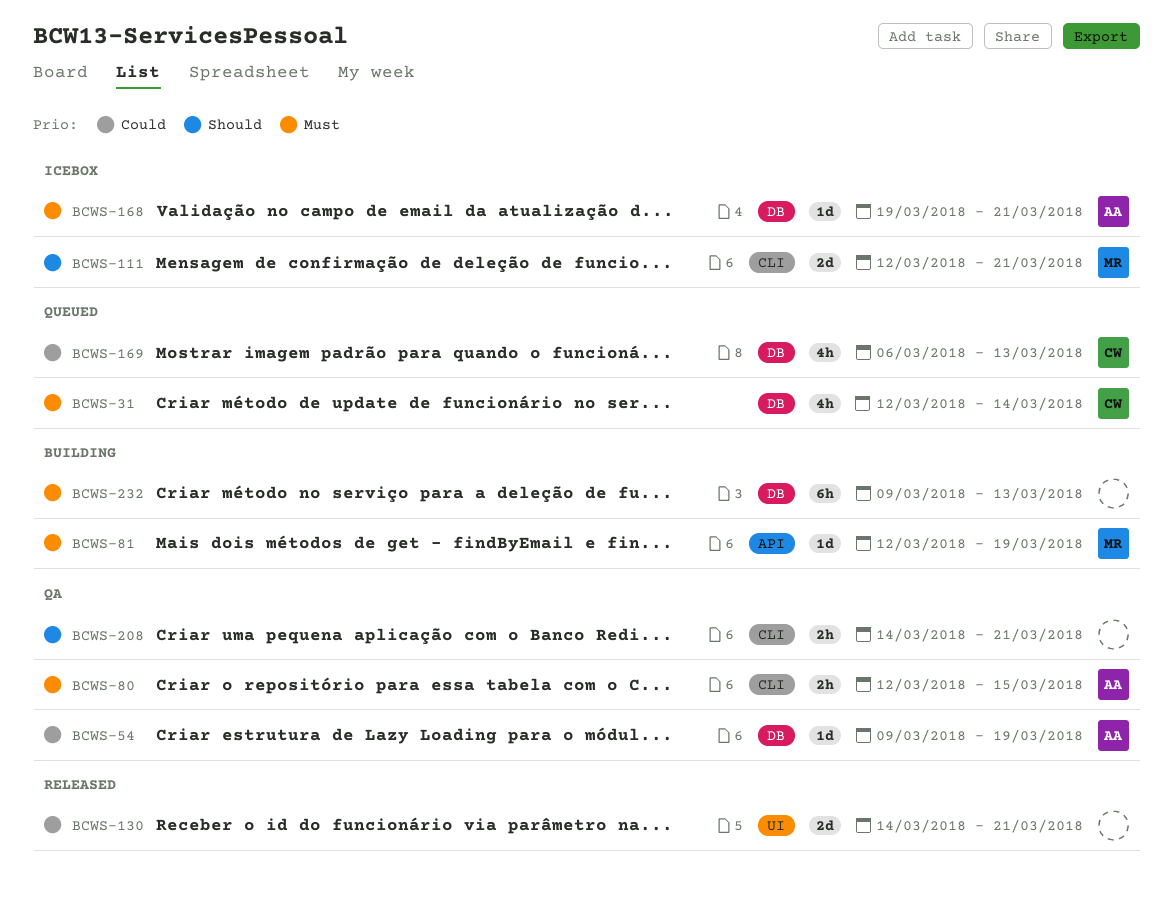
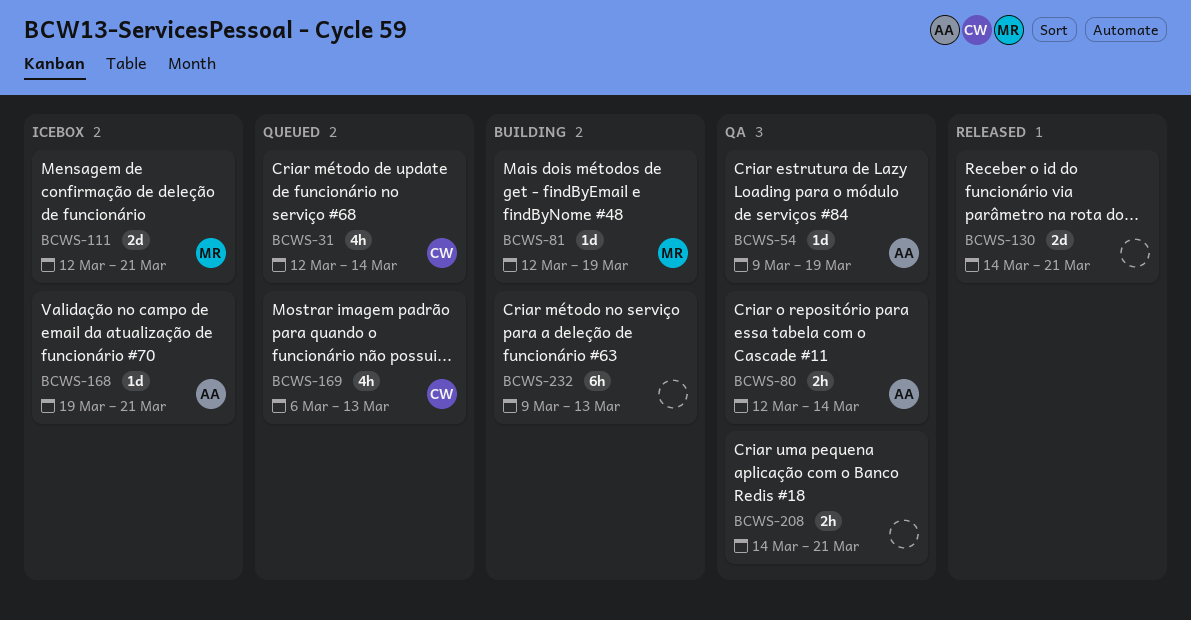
BCWS-80, due: Mar 15 -> Mar 14

